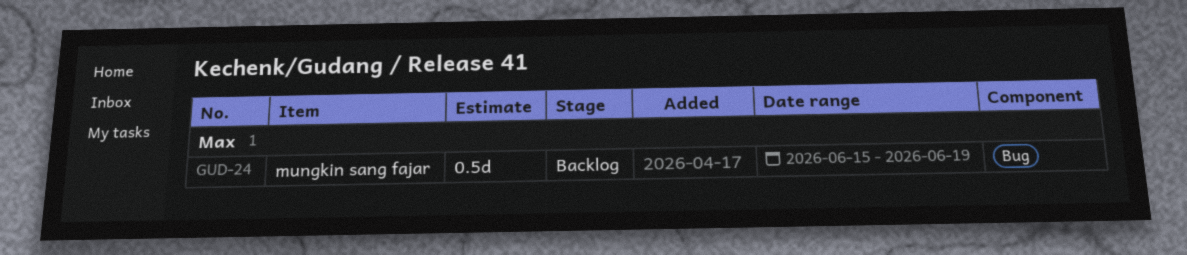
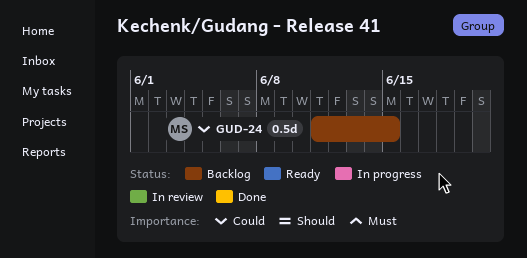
GUD-24, start: Jun 15 -> Jun 11
GUD-24, due: Jun 19 -> Jun 15

